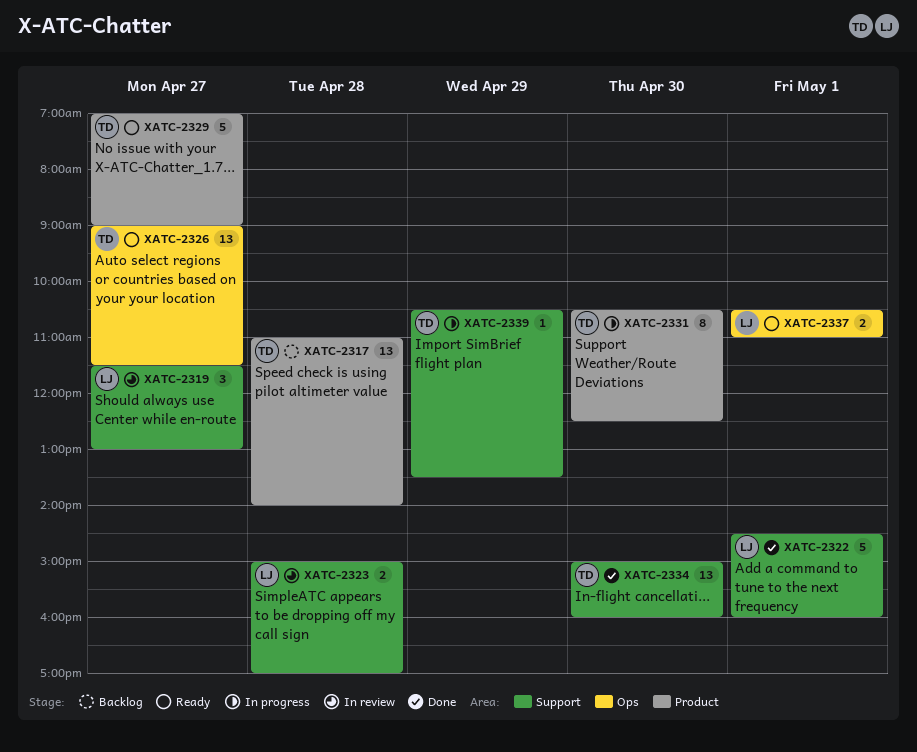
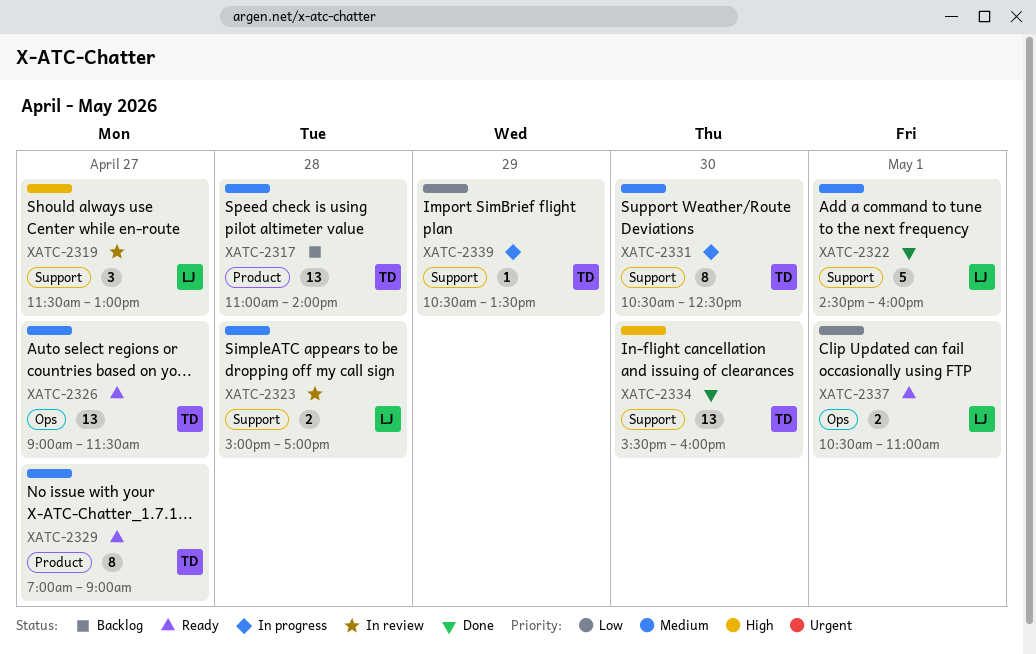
XATC-2329, estimate: 5 -> 8
XATC-2331, label: Product -> Support
XATC-2334, begins: 15:00 -> 15:30

